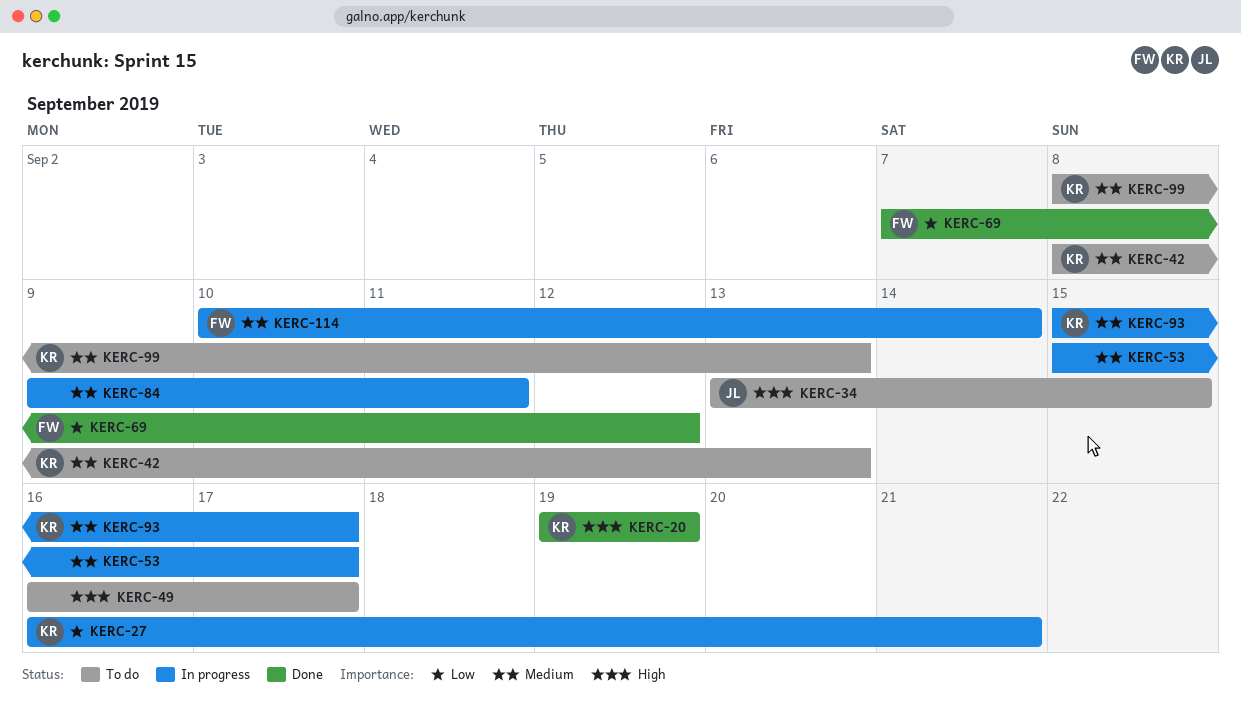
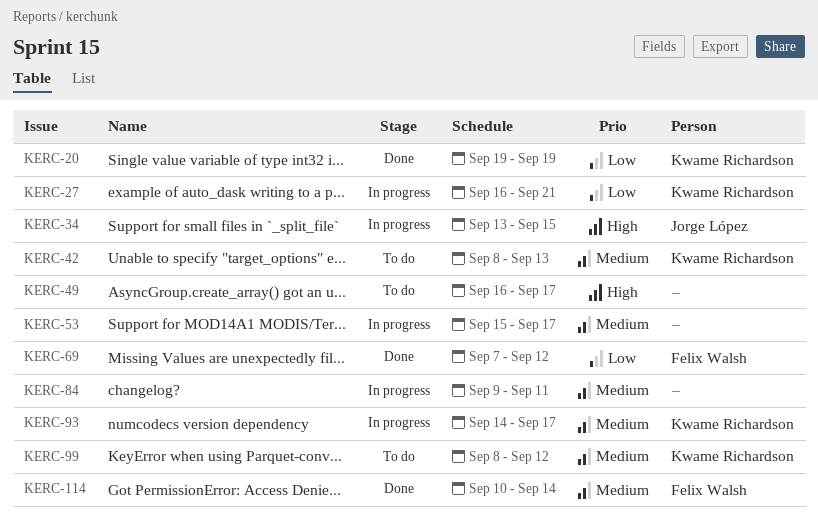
KERC-20, priority: High -> Low
KERC-34, status: To do -> In progress
KERC-93, start: Sep 15 -> Sep 14
KERC-99, due: Sep 13 -> Sep 12
KERC-114, status: In progress -> Done

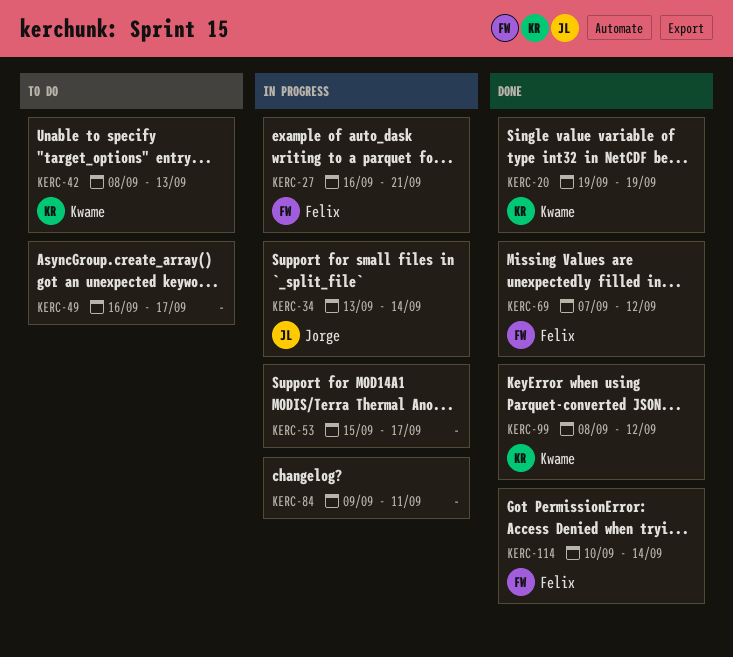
KERC-27, owner: Kwame Richardson -> Felix Walsh
KERC-34, due: Sep 15 -> Sep 14
KERC-93: present -> none
KERC-99, status: To do -> Done

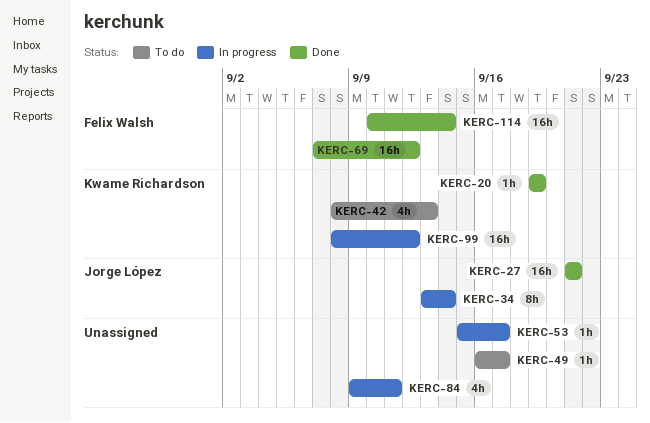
KERC-27, status: In progress -> Done
KERC-27, owner: Felix Walsh -> Jorge López
KERC-27, start: Sep 16 -> Sep 21
KERC-99, status: Done -> In progress

